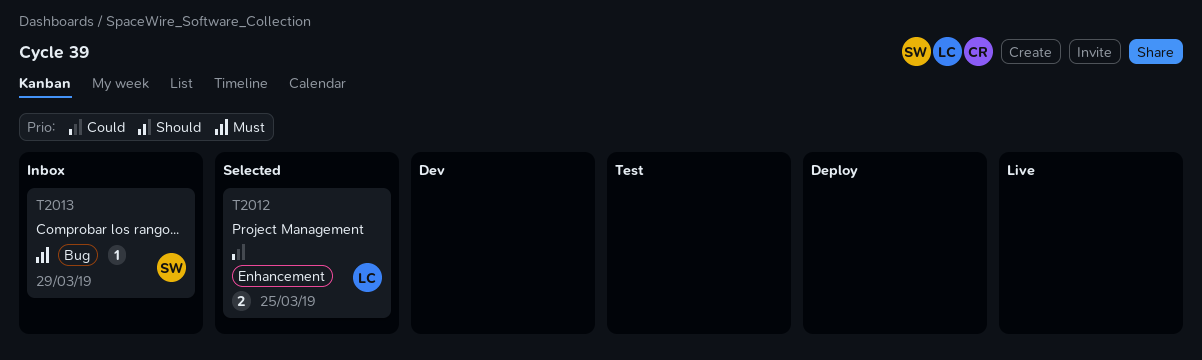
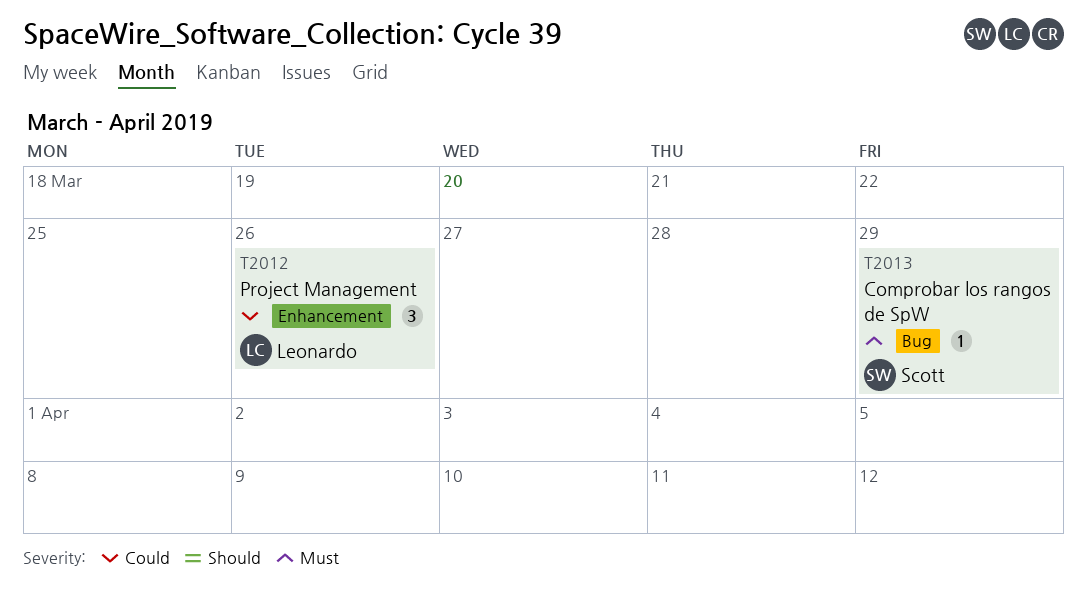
T2012, estimate: 2 -> 3
T2012, due: Mar 25 -> Mar 26

